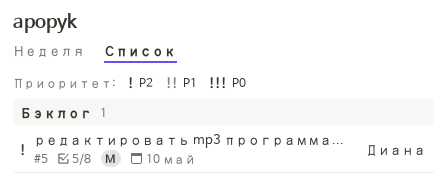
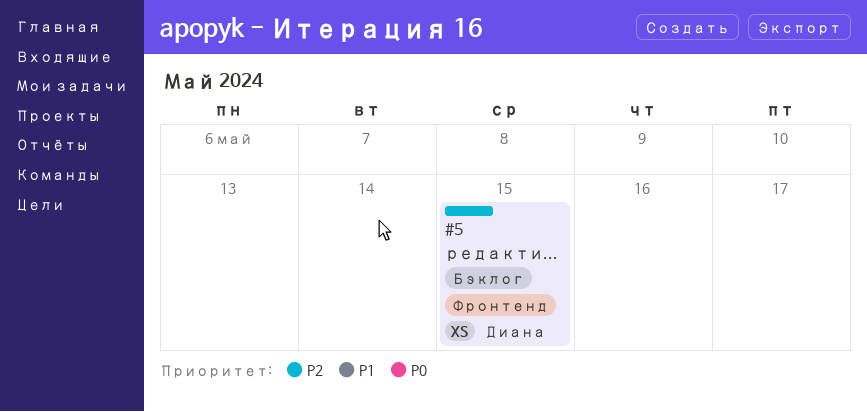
#5, estimate: M -> XS
#5, due: May 10 -> May 15

